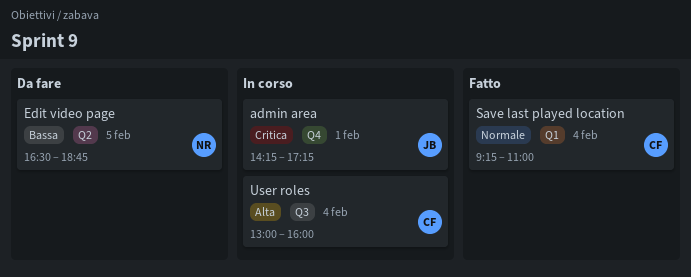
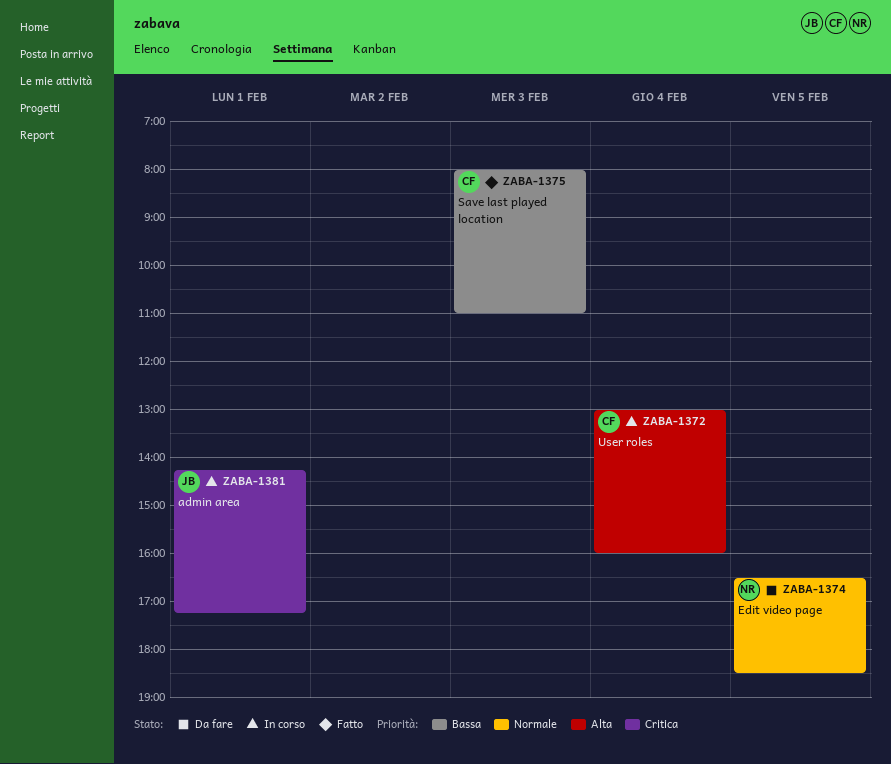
Edit video page, priority: Bassa -> Normale
Edit video page, ends: 18:45 -> 18:30
Save last played location, priority: Normale -> Bassa
Save last played location, day: Feb 4 -> Feb 3
Save last played location, begins: 09:15 -> 08:00

